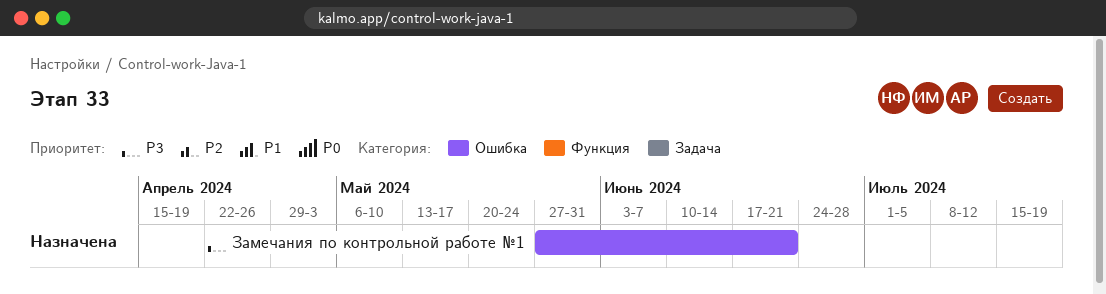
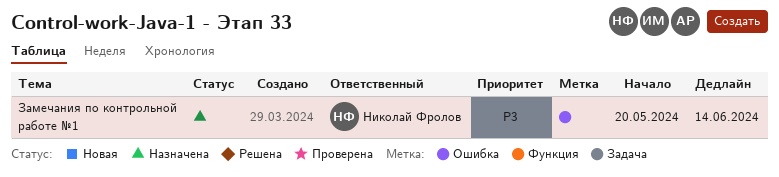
Замечания по контрольной работе №1, start: May 27 -> May 20
Замечания по контрольной работе №1, due: Jun 21 -> Jun 14

